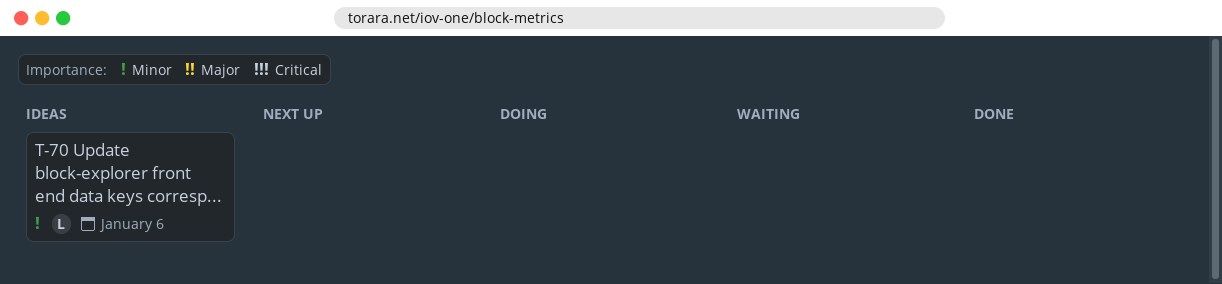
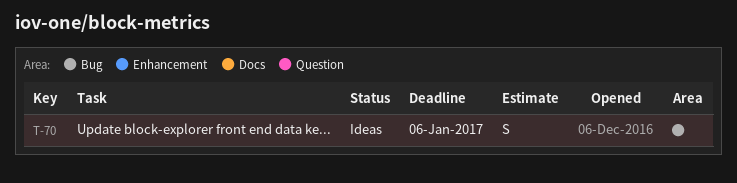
T-70, estimate: L -> S

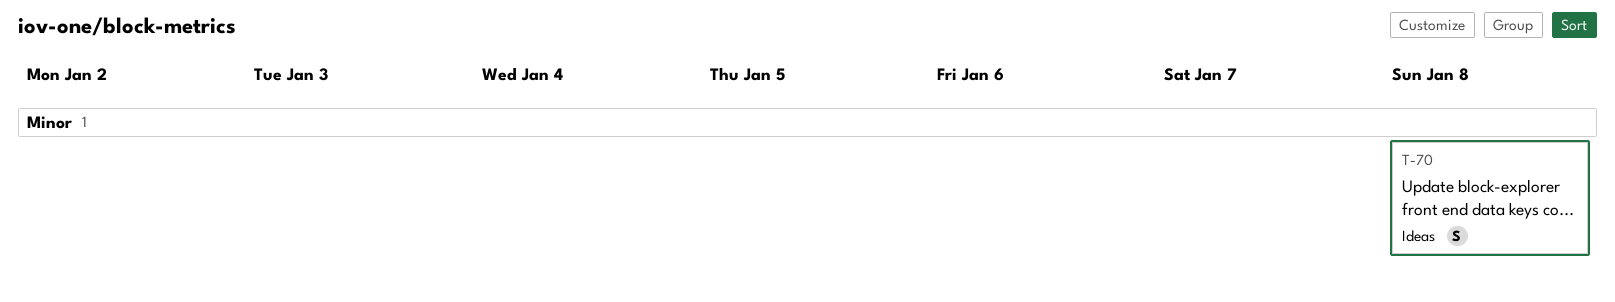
T-70, due: Jan 6 -> Jan 8

